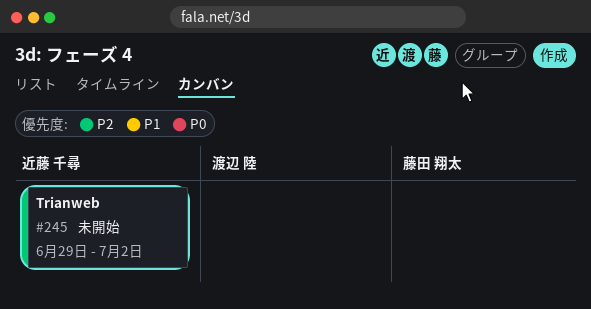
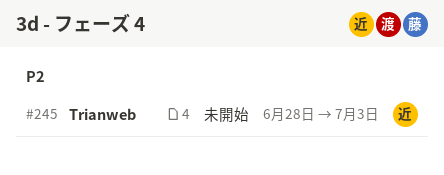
#245, start: Jun 29 -> Jun 28
#245, due: Jul 2 -> Jul 3

